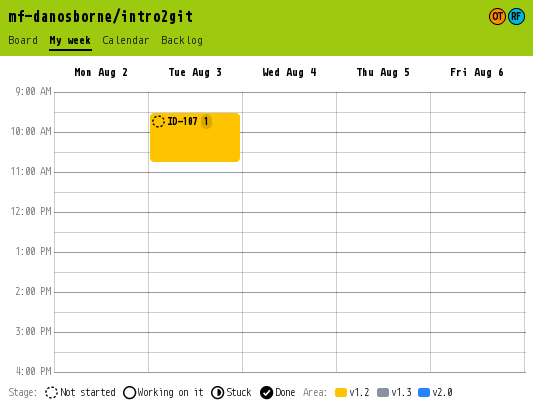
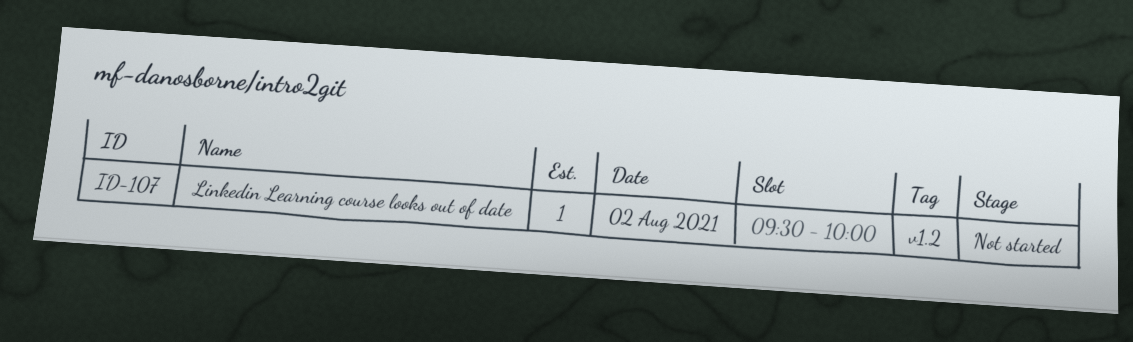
ID-107, day: Aug 3 -> Aug 2
ID-107, ends: 10:45 -> 10:00

